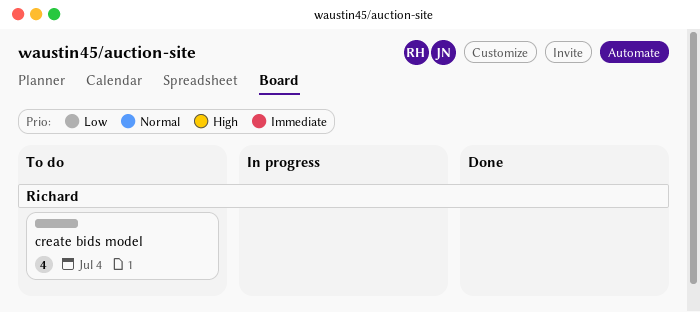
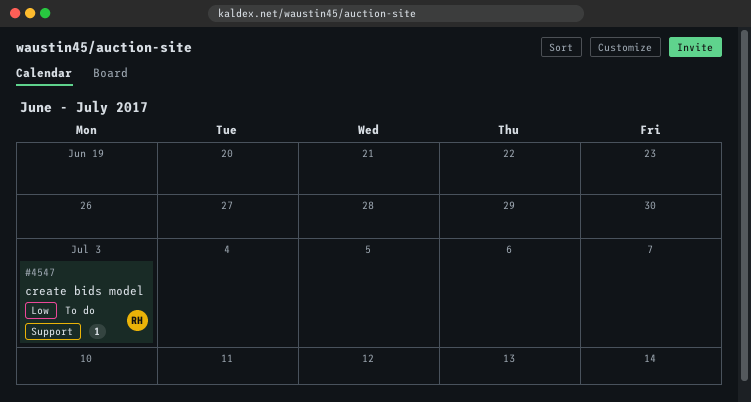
create bids model, estimate: 4 -> 1
create bids model, due: Jul 4 -> Jul 3

